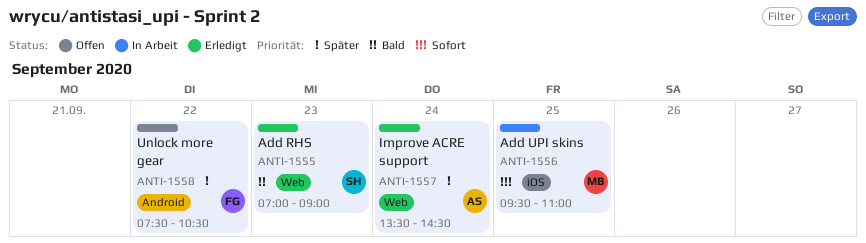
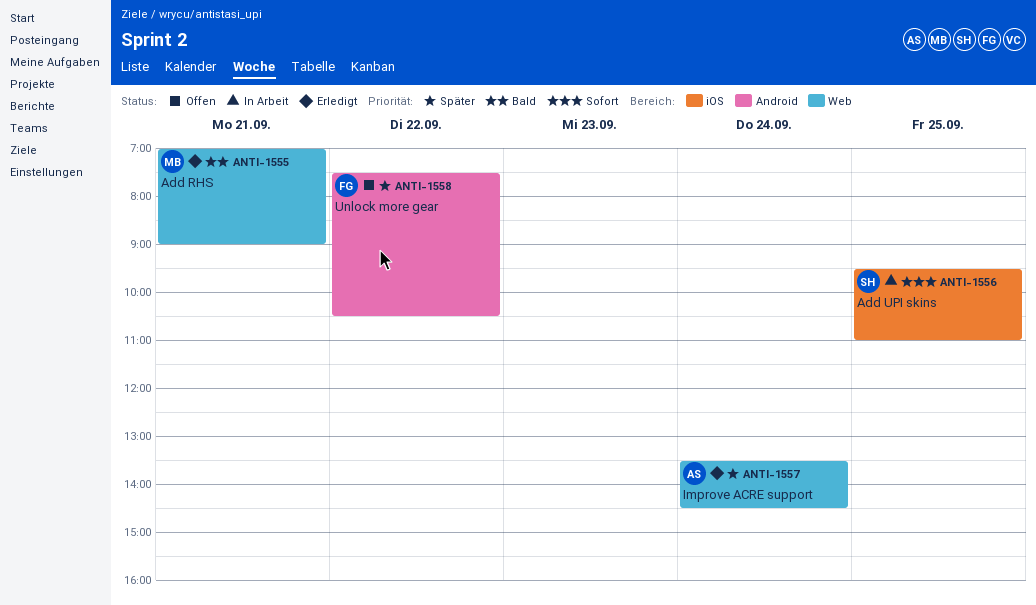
ANTI-1555, owner: SH -> MB
ANTI-1555, day: Sep 23 -> Sep 21
ANTI-1556, owner: MB -> SH

